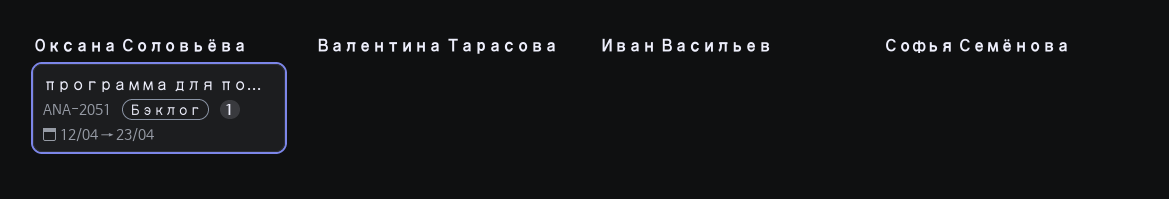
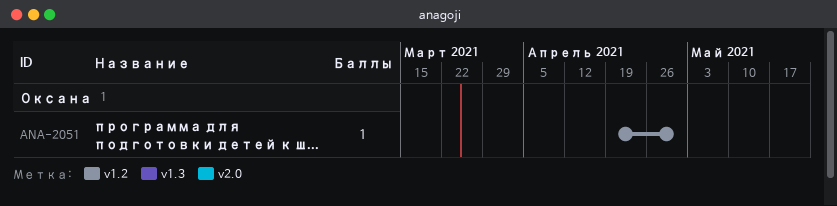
ANA-2051, start: Apr 12 -> Apr 19
ANA-2051, due: Apr 23 -> Apr 30

